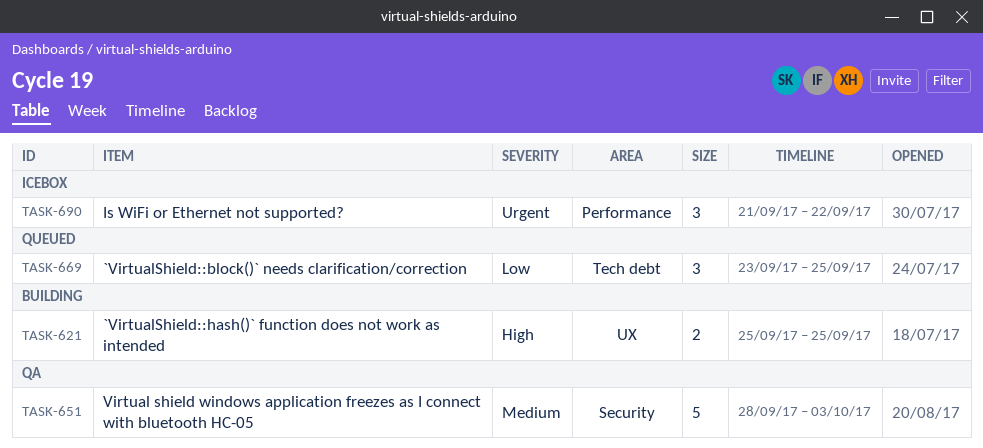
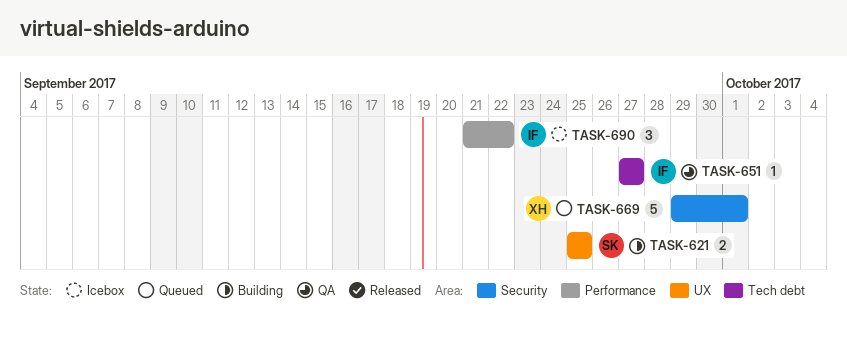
TASK-651, label: Security -> Tech debt
TASK-651, estimate: 5 -> 1
TASK-651, start: Sep 28 -> Sep 27
TASK-651, due: Oct 3 -> Sep 27
TASK-669, label: Tech debt -> Security
TASK-669, estimate: 3 -> 5
TASK-669, start: Sep 23 -> Sep 29
TASK-669, due: Sep 25 -> Oct 1

